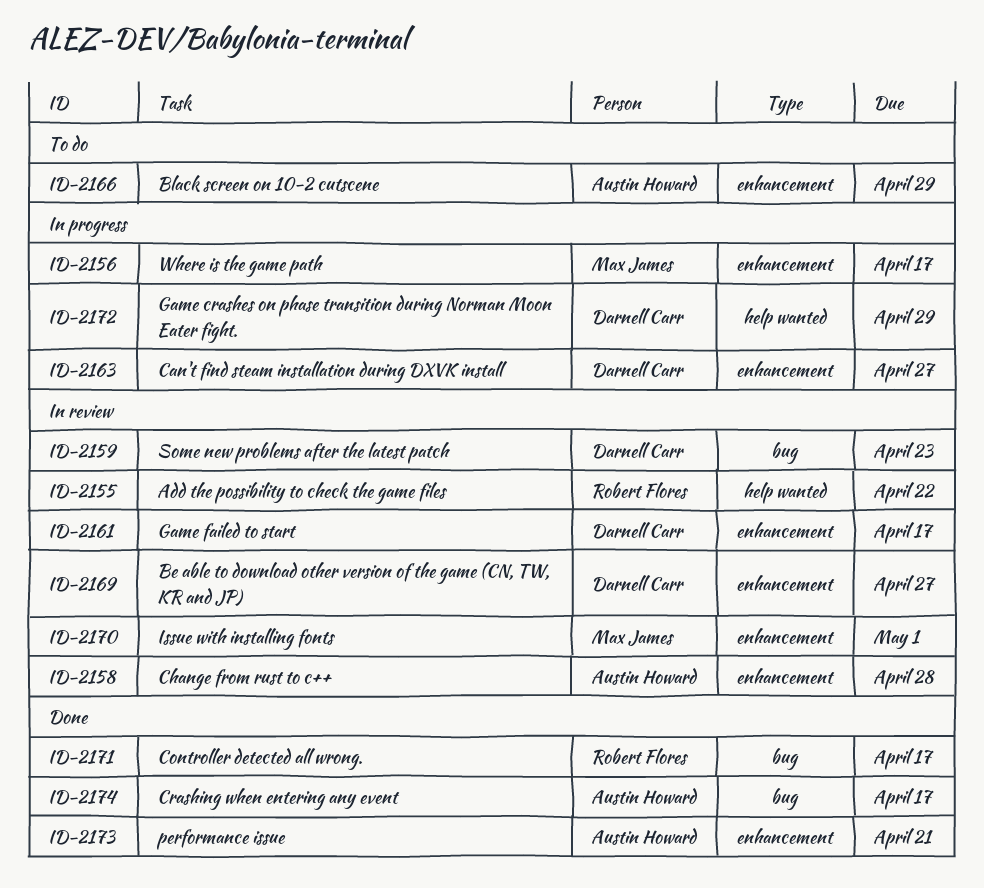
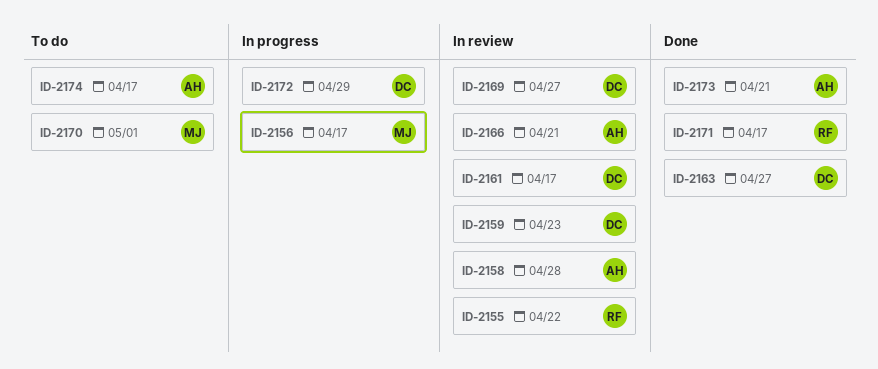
ID-2163, status: In progress -> Done
ID-2166, status: To do -> In review
ID-2166, due: Apr 29 -> Apr 21
ID-2170, status: In review -> To do
ID-2174, status: Done -> To do

